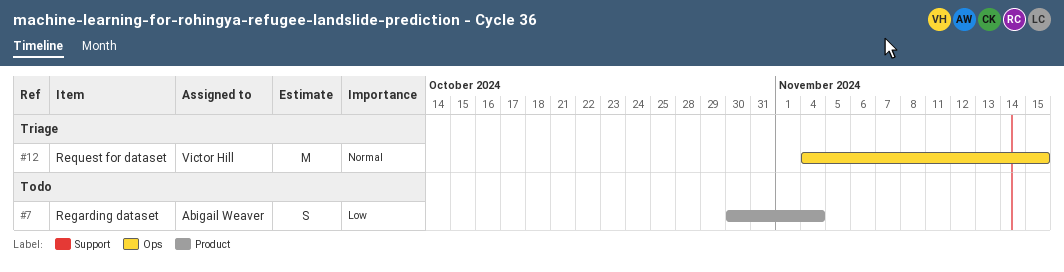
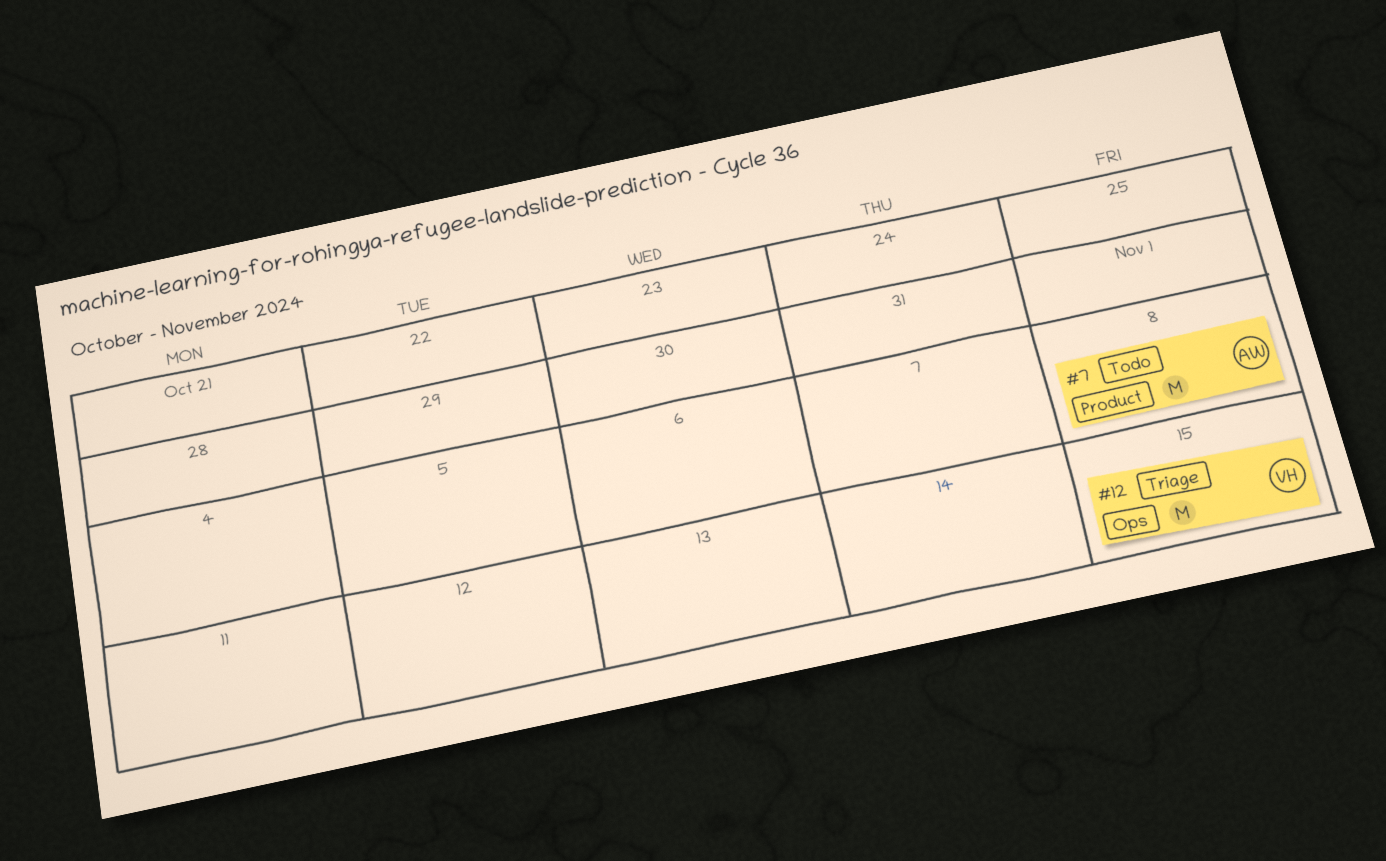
#7, estimate: S -> M
#7, due: Nov 4 -> Nov 8

